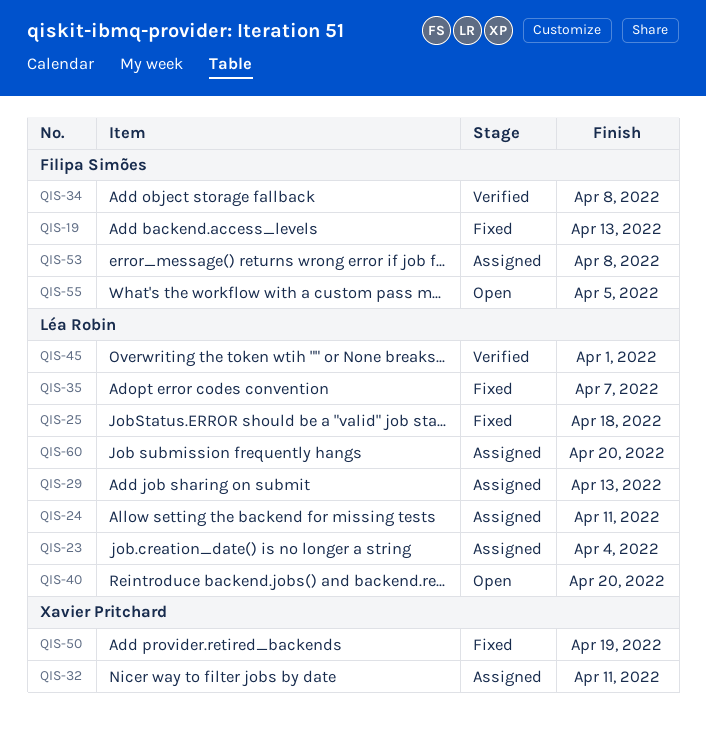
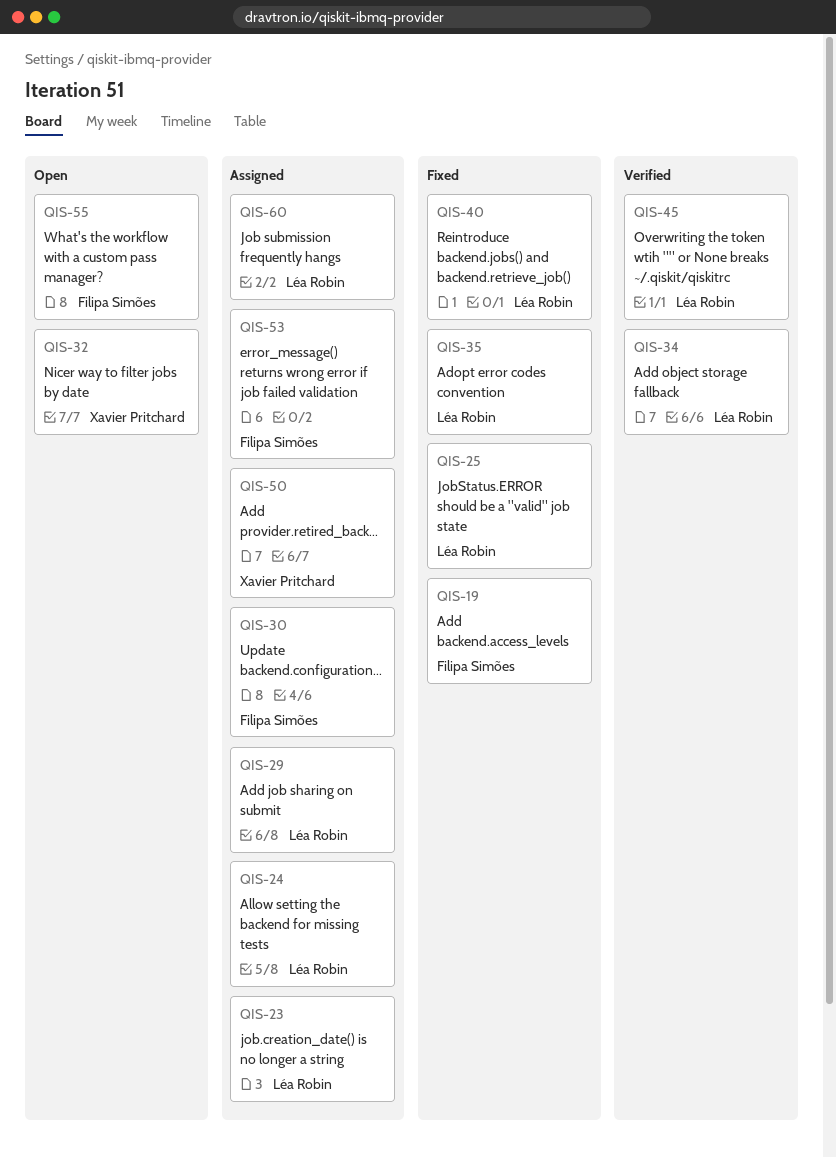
QIS-30: none -> present
QIS-32, status: Assigned -> Open
QIS-34, owner: Filipa Simões -> Léa Robin
QIS-40, status: Open -> Fixed
QIS-50, status: Fixed -> Assigned

